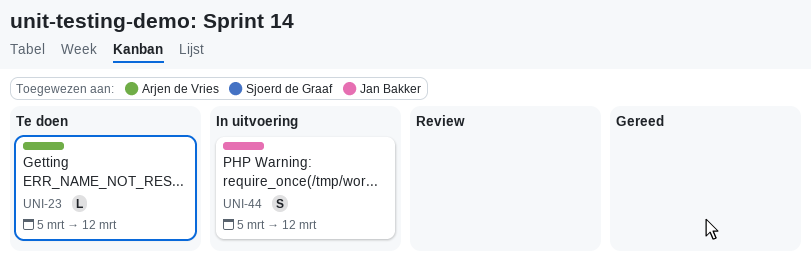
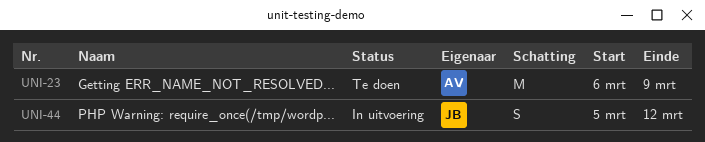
UNI-23, estimate: L -> M
UNI-23, start: Mar 5 -> Mar 6
UNI-23, due: Mar 12 -> Mar 9

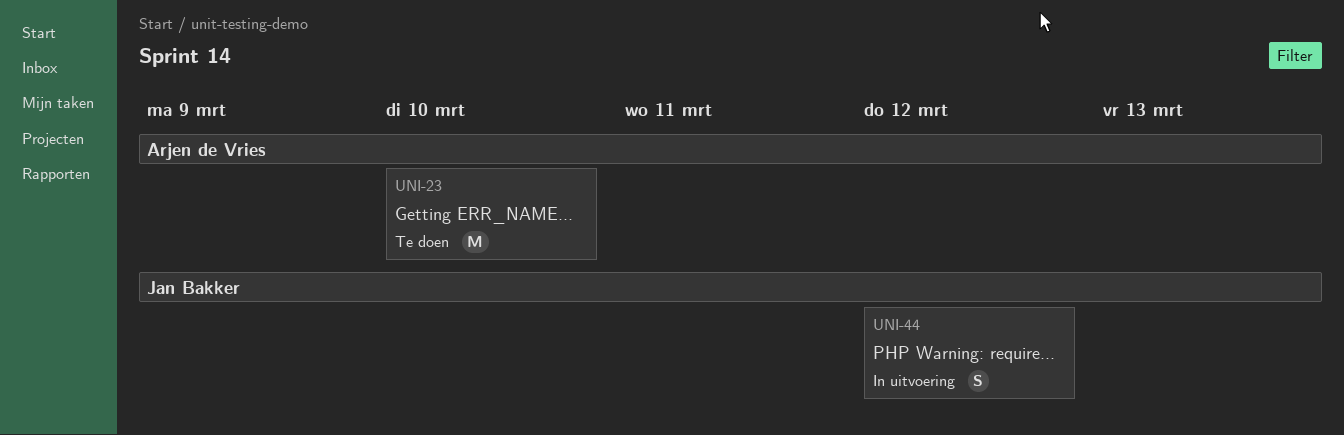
UNI-23, due: Mar 9 -> Mar 10

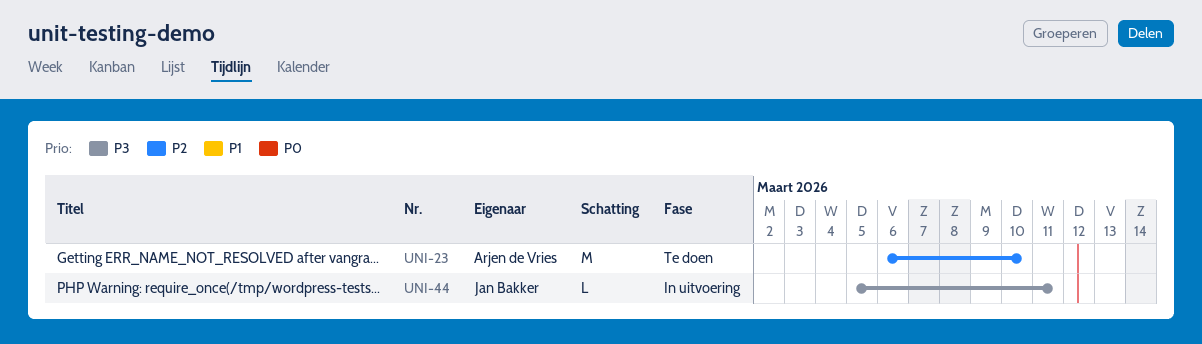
UNI-44, estimate: S -> L
UNI-44, due: Mar 12 -> Mar 11

